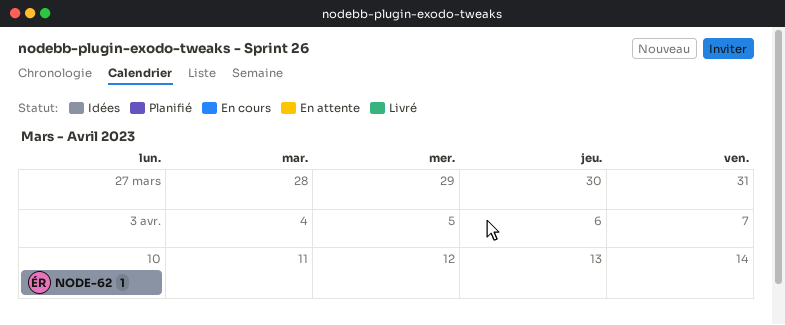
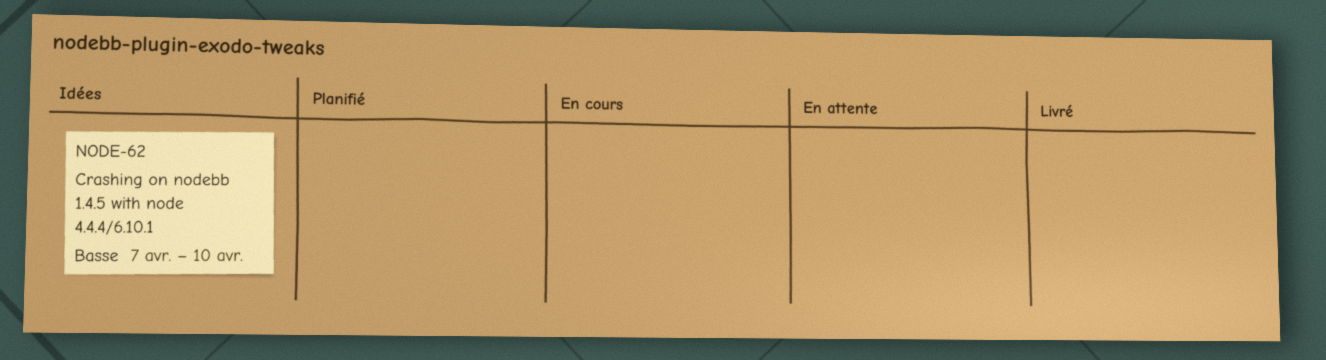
NODE-62, start: Apr 10 -> Apr 7

